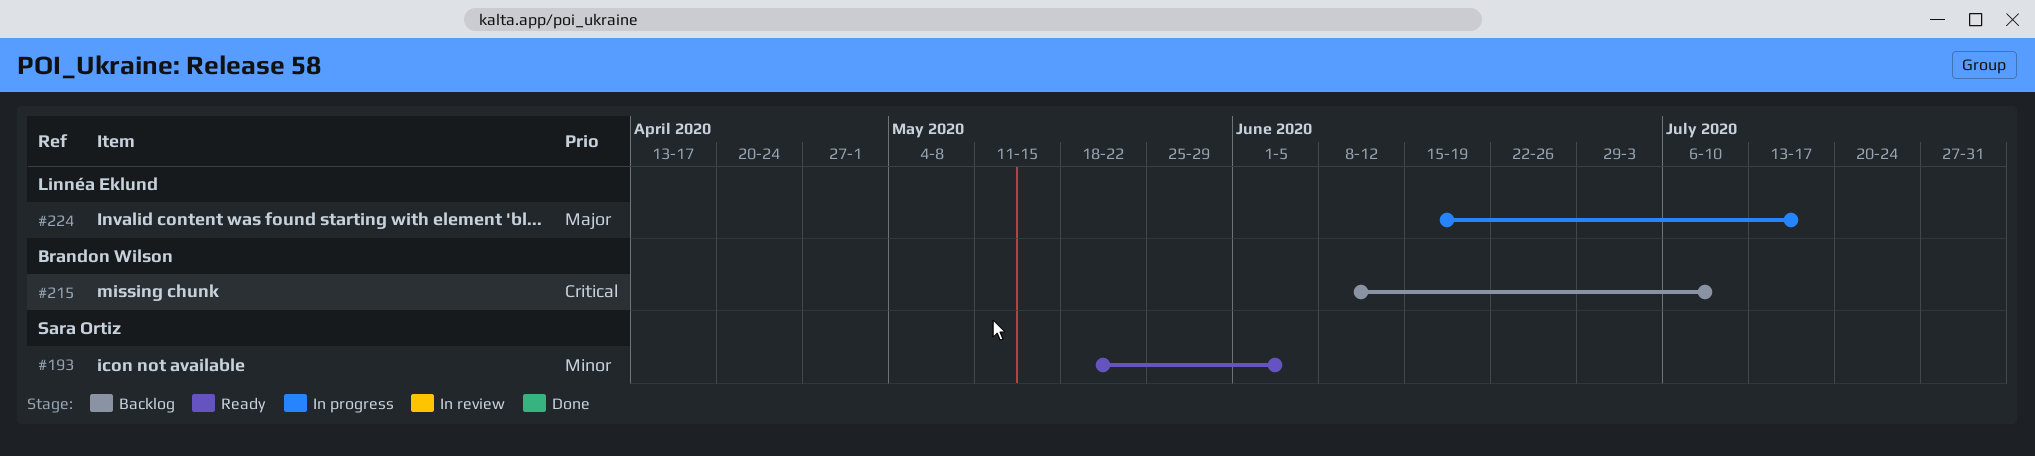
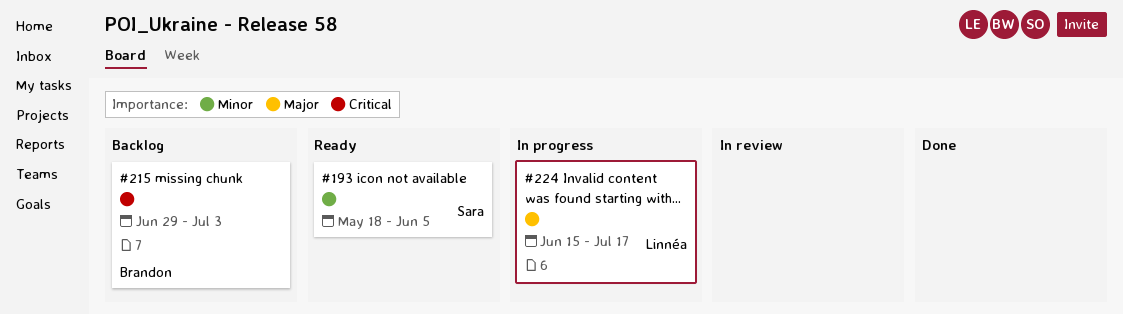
#215, start: Jun 8 -> Jun 29
#215, due: Jul 10 -> Jul 3

